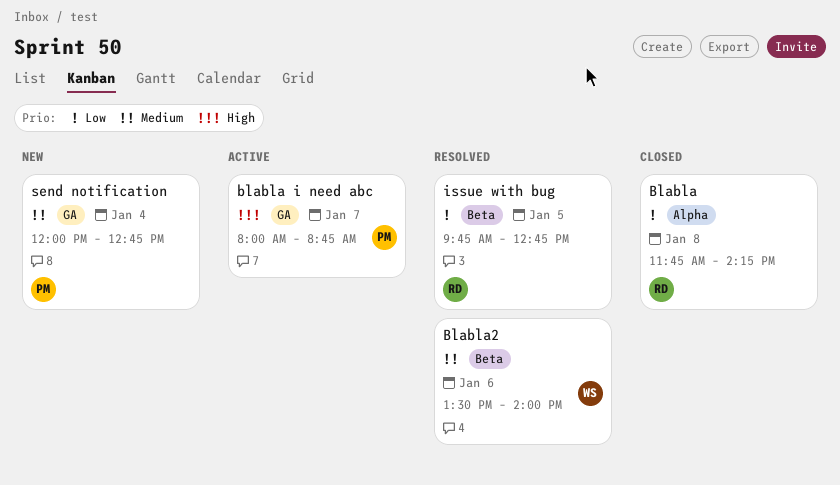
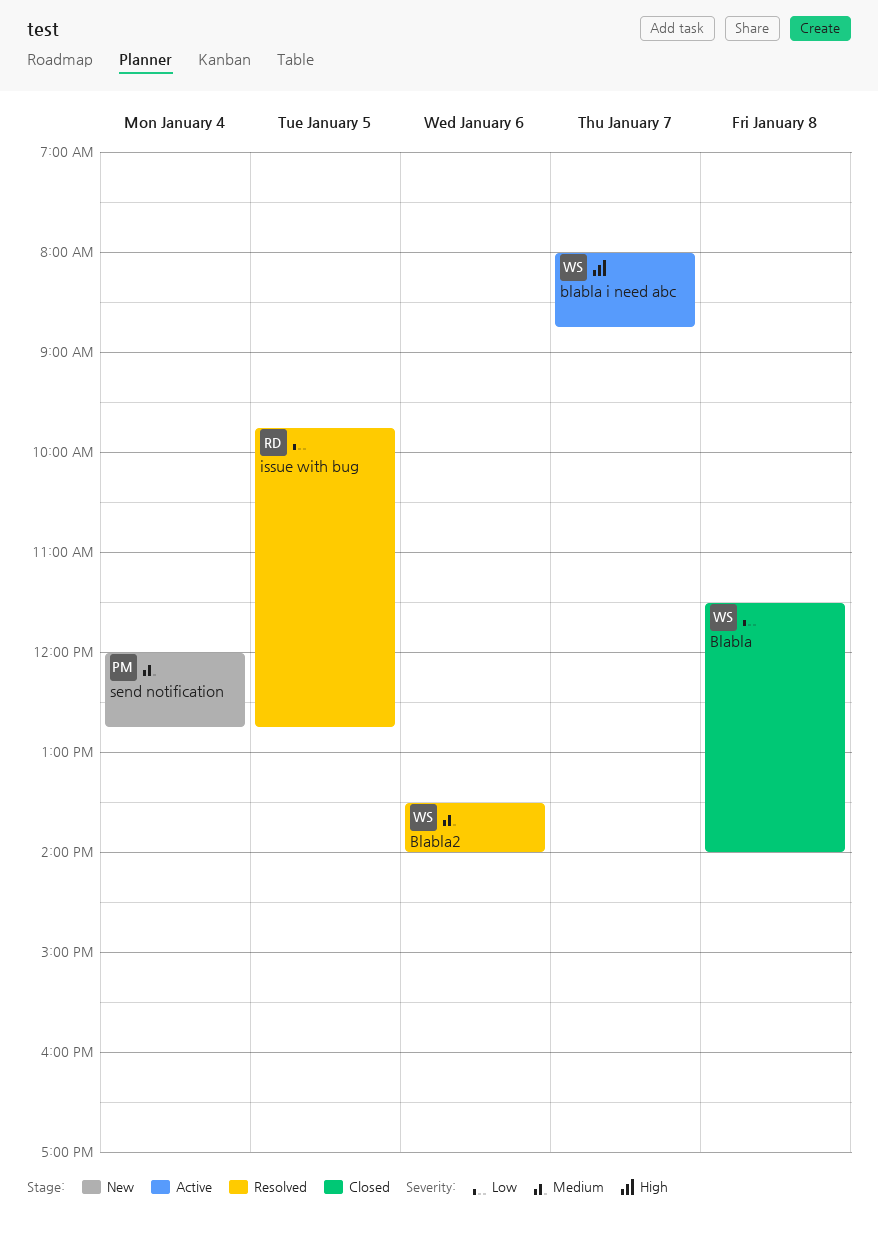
Blabla, owner: RD -> WS
Blabla, begins: 11:45 -> 11:30
Blabla, ends: 14:15 -> 14:00
blabla i need abc, owner: PM -> WS

